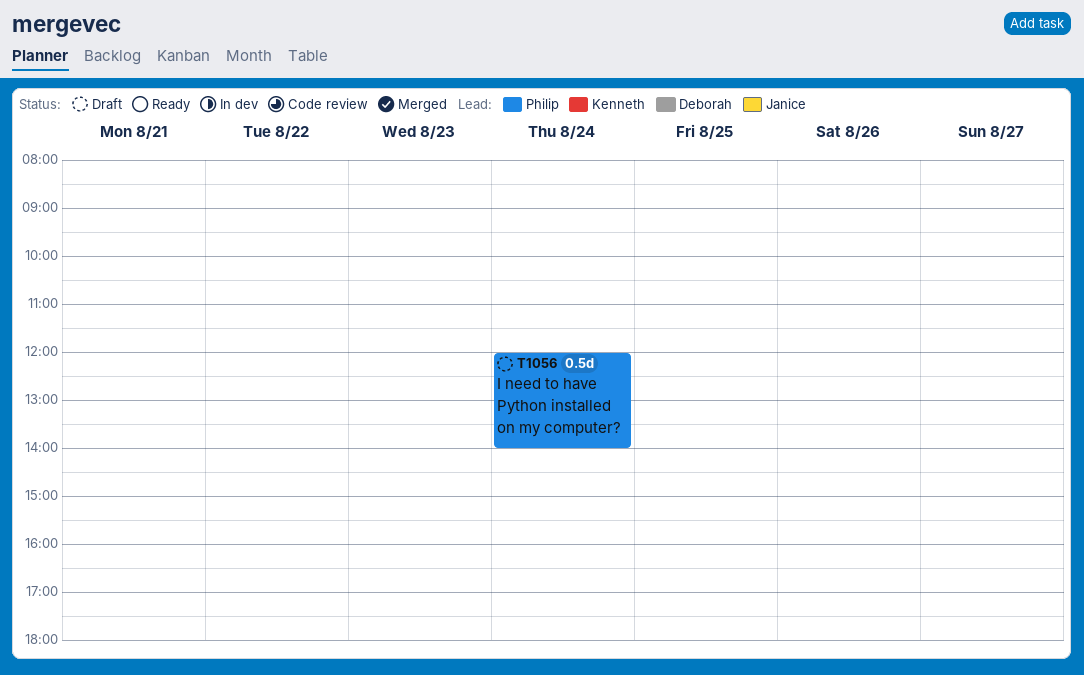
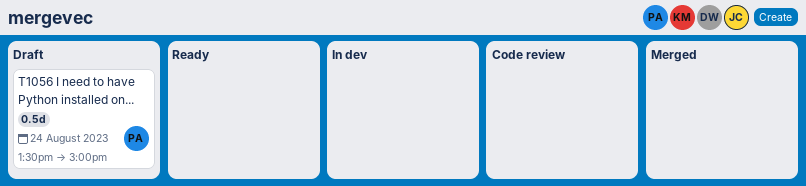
T1056, begins: 12:00 -> 13:30
T1056, ends: 14:00 -> 15:00

